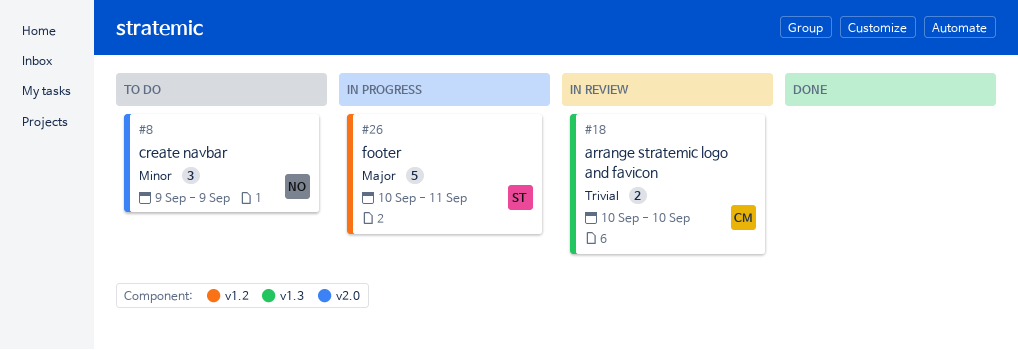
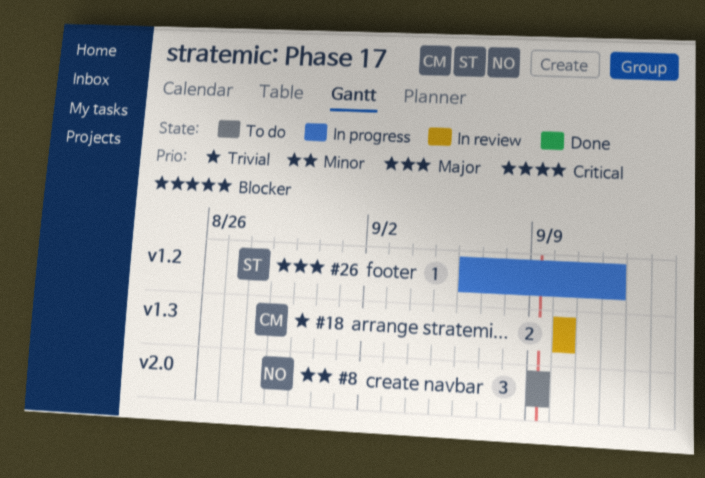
#26, estimate: 5 -> 1
#26, start: Sep 10 -> Sep 6
#26, due: Sep 11 -> Sep 12

